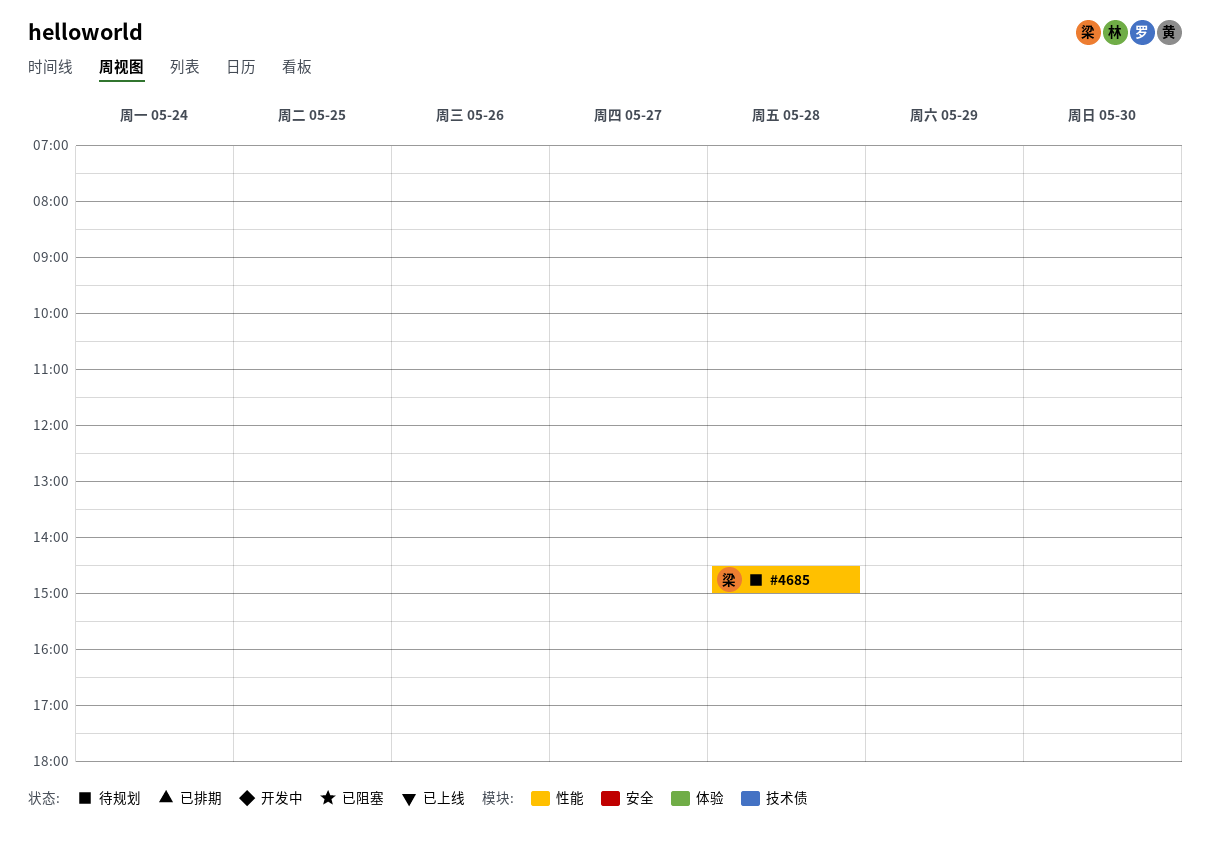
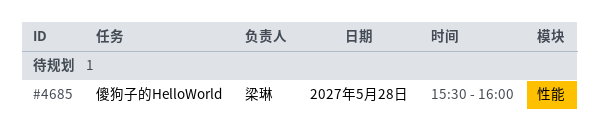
#4685, begins: 14:30 -> 15:30
#4685, ends: 15:00 -> 16:00

